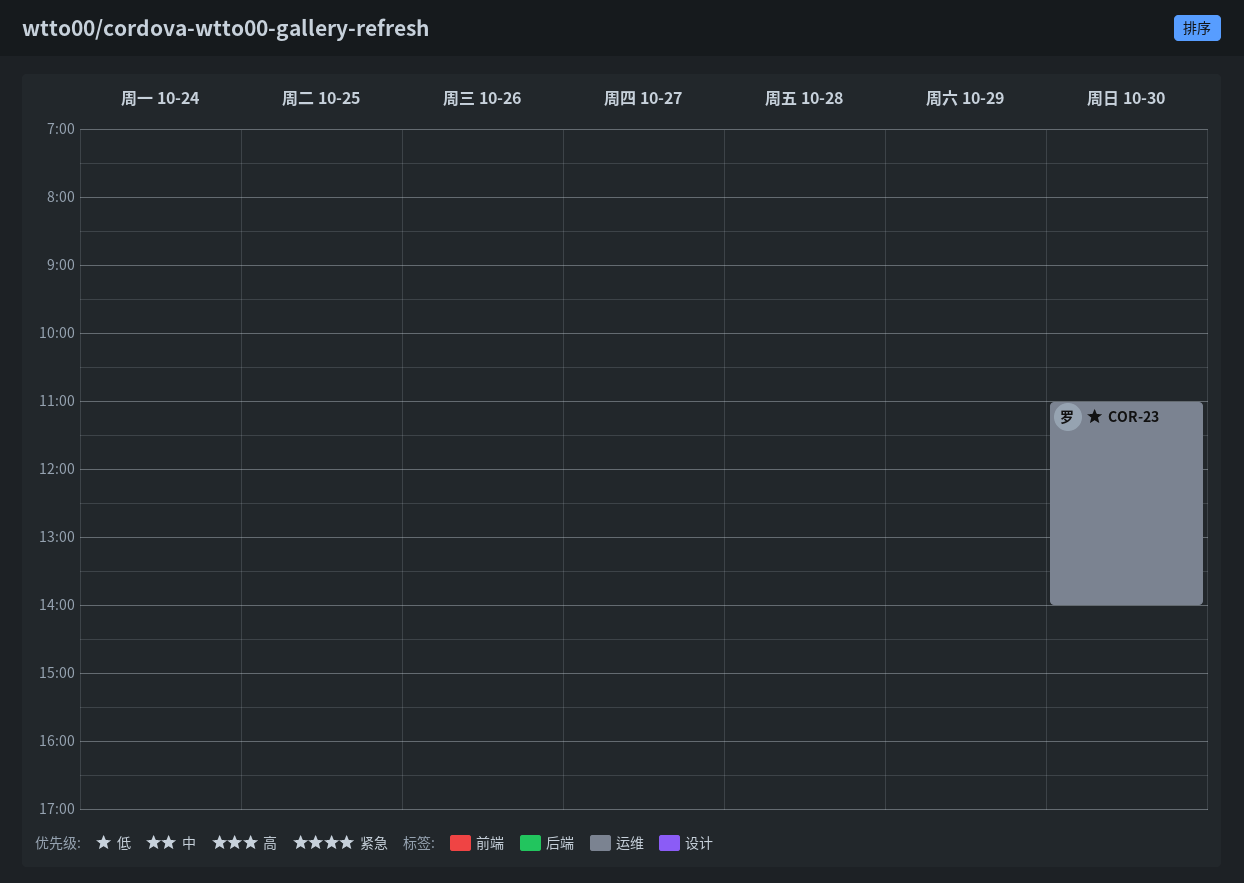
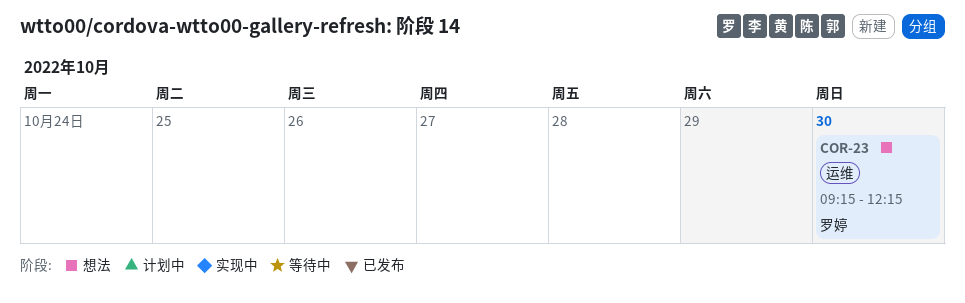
COR-23, begins: 11:00 -> 09:15
COR-23, ends: 14:00 -> 12:15

